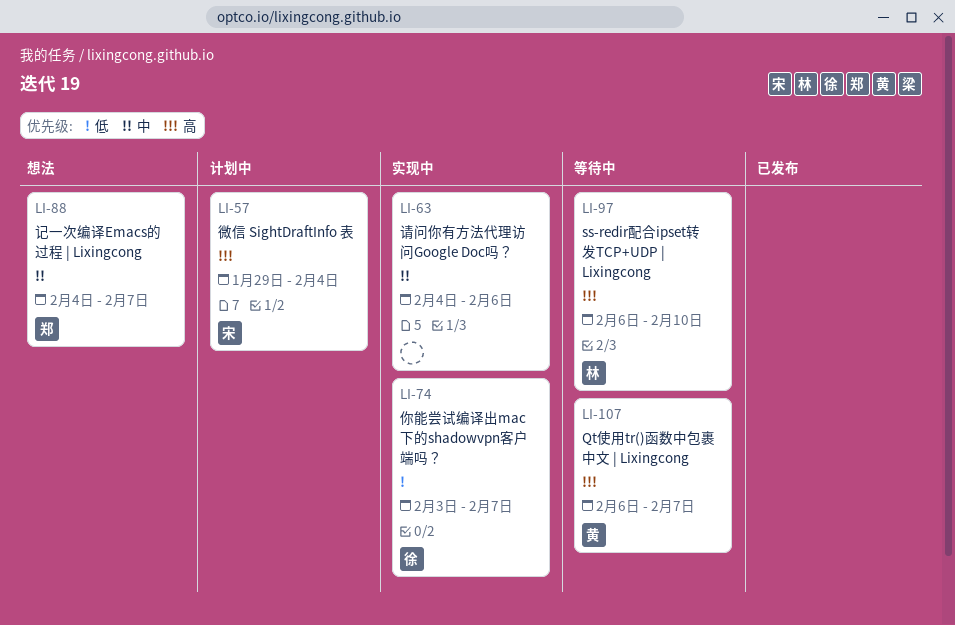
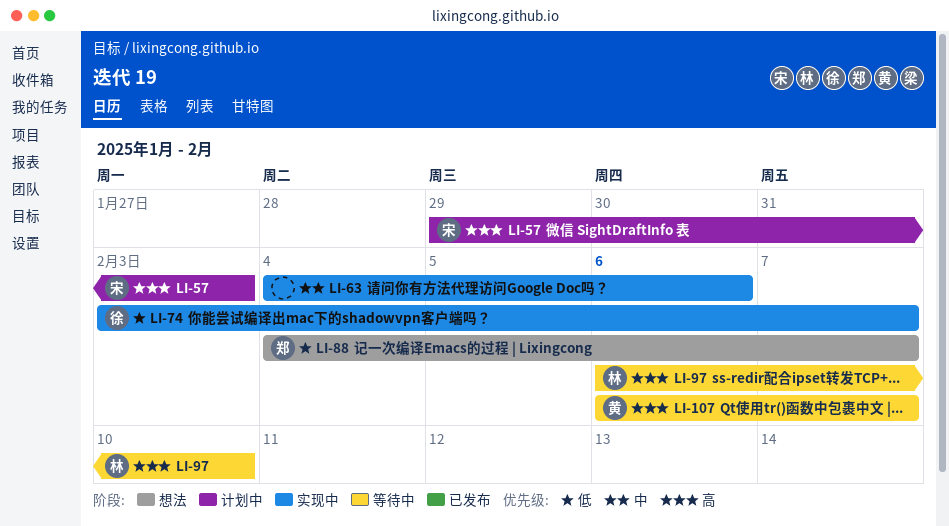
LI-57, due: Feb 4 -> Feb 3
LI-88, priority: 中 -> 低

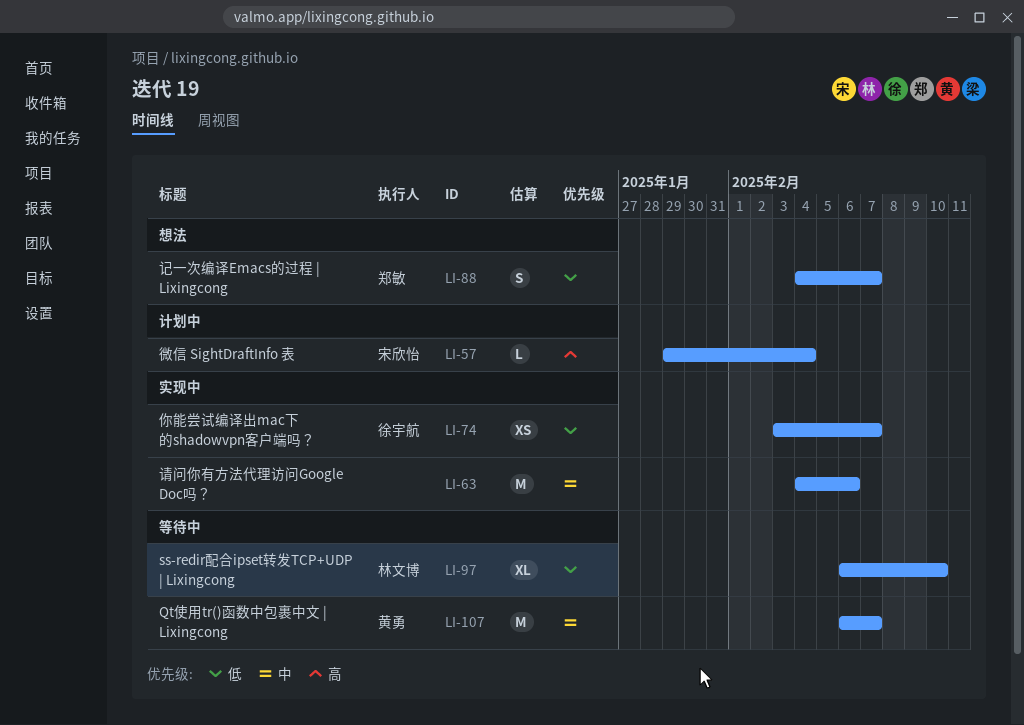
LI-57, due: Feb 3 -> Feb 4
LI-97, priority: 高 -> 低
LI-107, priority: 高 -> 中

